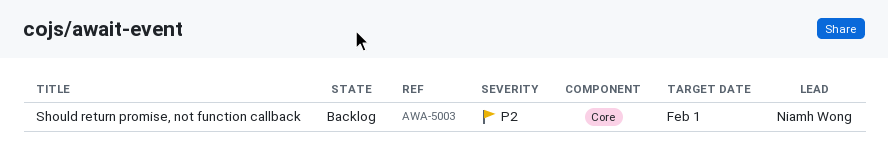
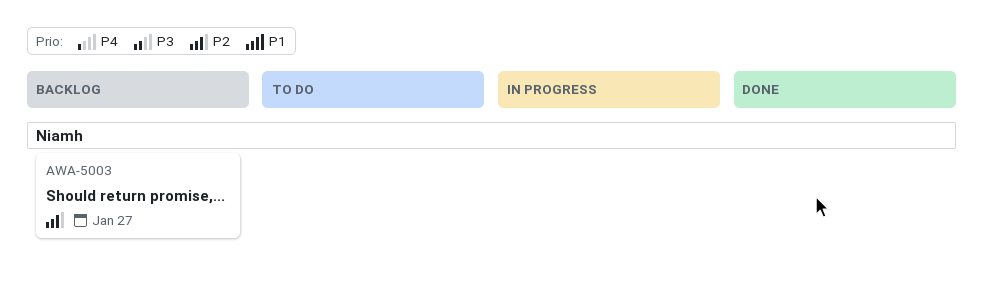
AWA-5003, due: Feb 1 -> Jan 27

